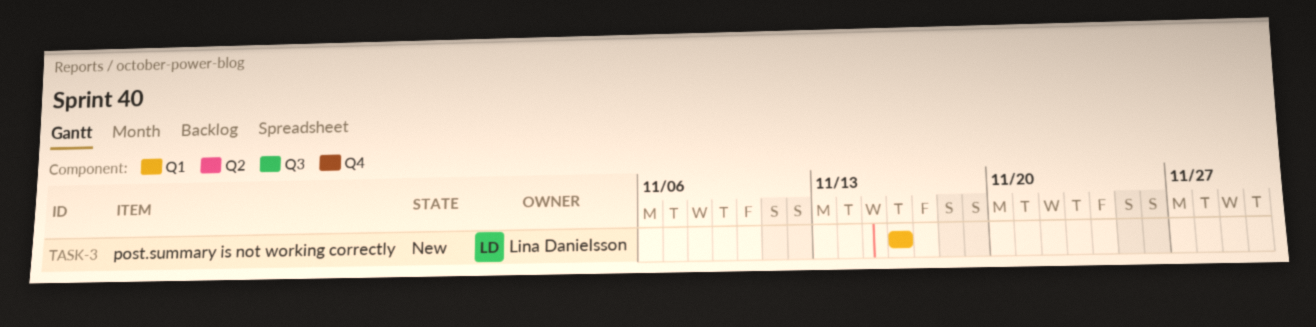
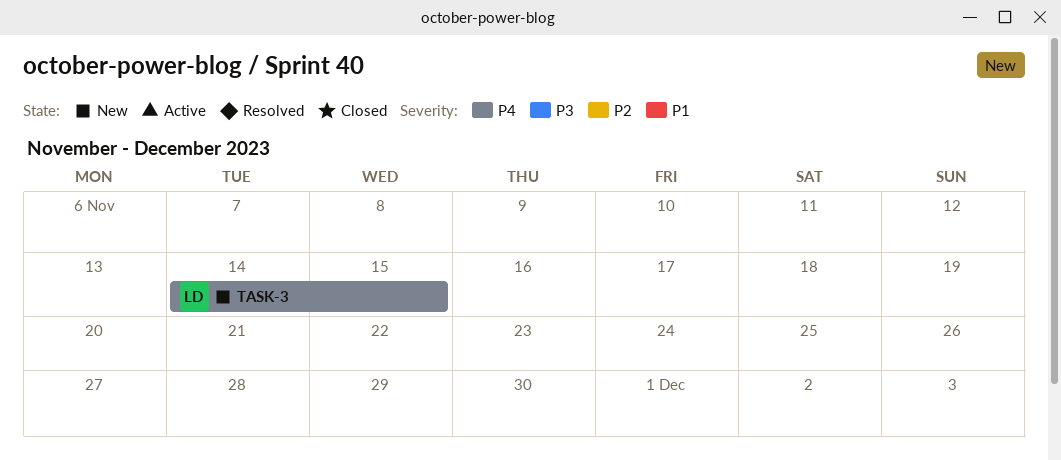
TASK-3, start: Nov 16 -> Nov 14
TASK-3, due: Nov 16 -> Nov 15

